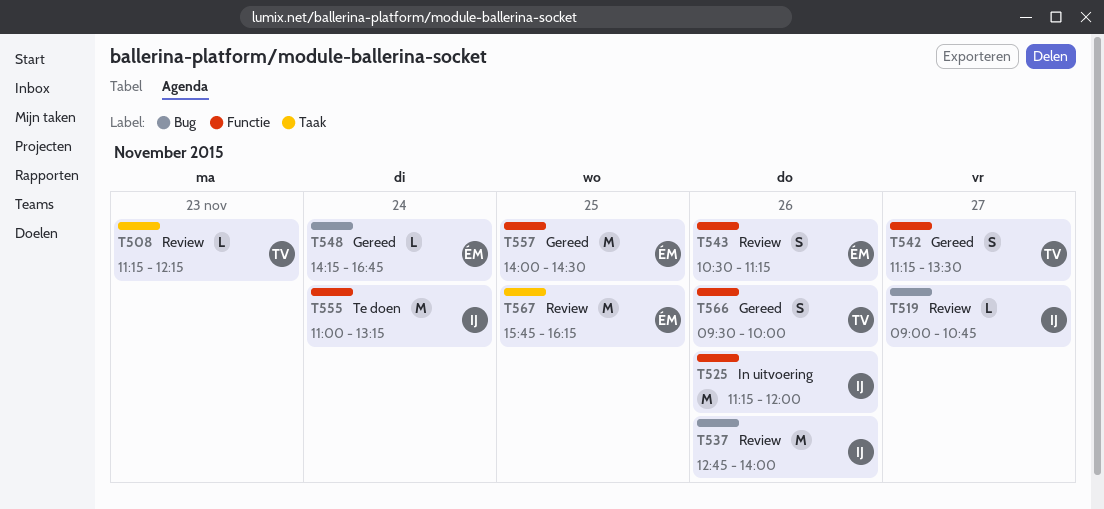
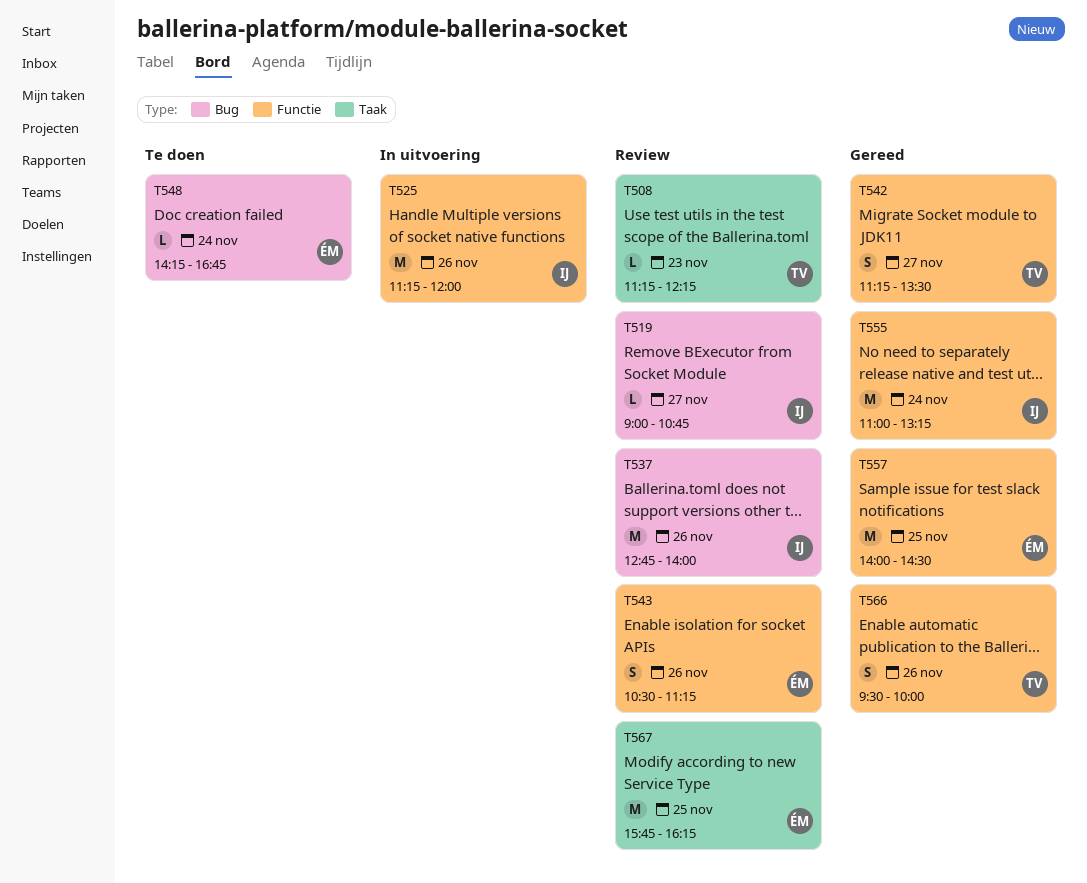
T548, status: Gereed -> Te doen
T555, status: Te doen -> Gereed

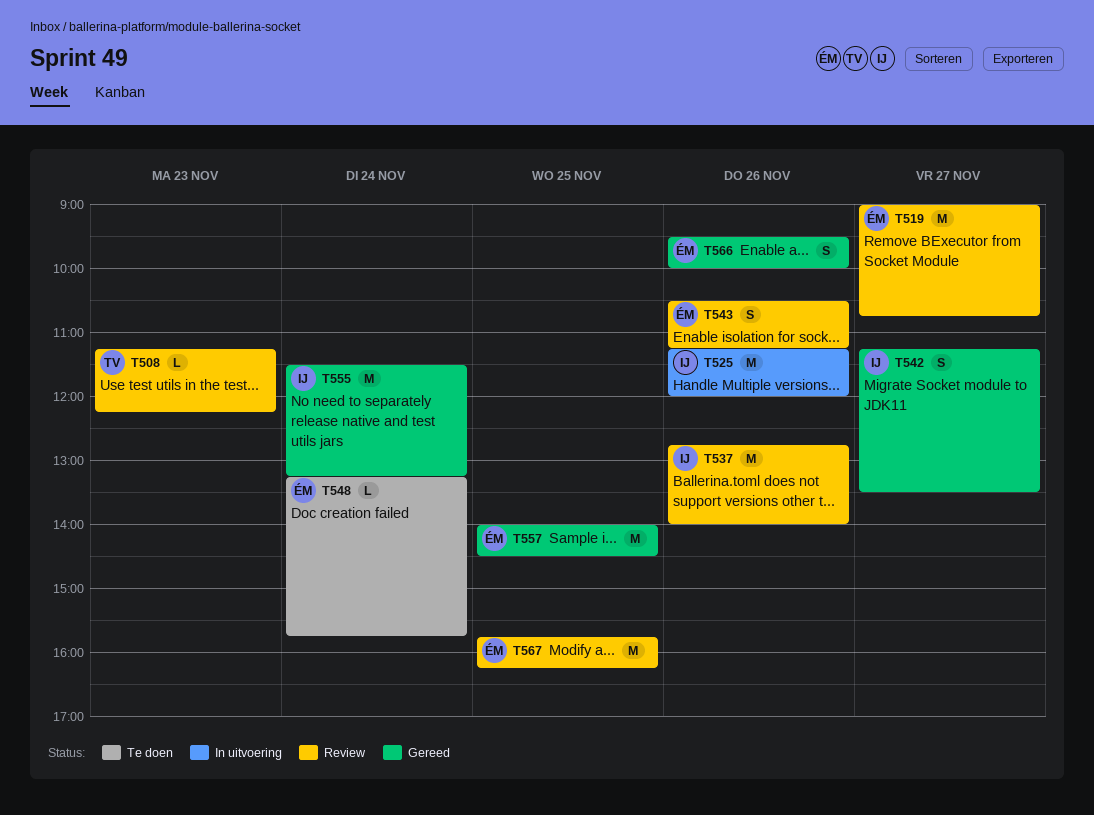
T519, owner: IJ -> ÉM
T519, estimate: L -> M
T542, owner: TV -> IJ
T548, begins: 14:15 -> 13:15
T548, ends: 16:45 -> 15:45
T555, begins: 11:00 -> 11:30
T566, owner: TV -> ÉM

